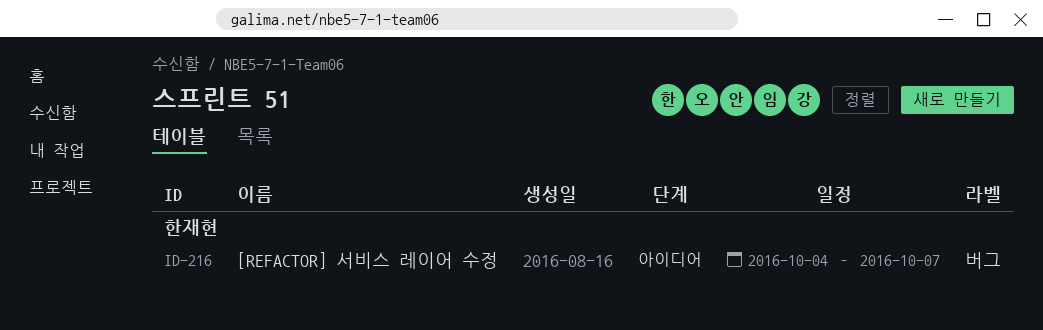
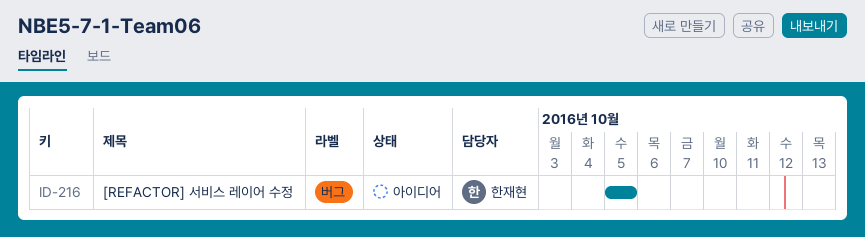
ID-216, start: Oct 4 -> Oct 5
ID-216, due: Oct 7 -> Oct 5

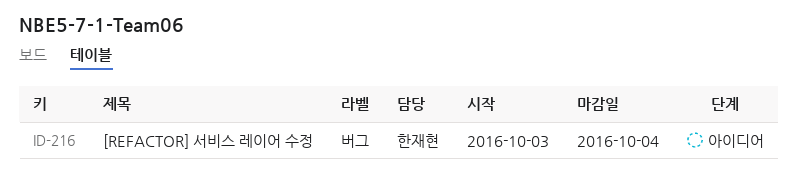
ID-216, start: Oct 5 -> Oct 3
ID-216, due: Oct 5 -> Oct 4

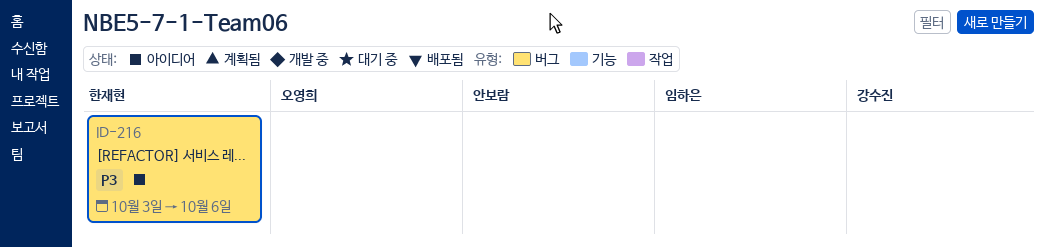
ID-216, due: Oct 4 -> Oct 6

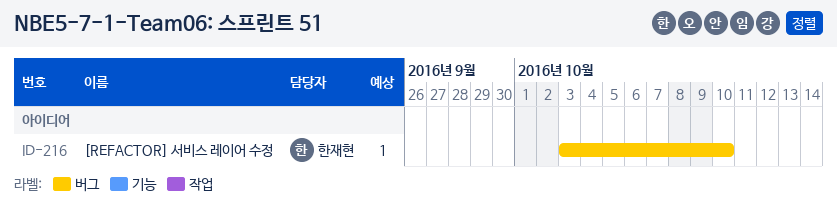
ID-216, due: Oct 6 -> Oct 10

